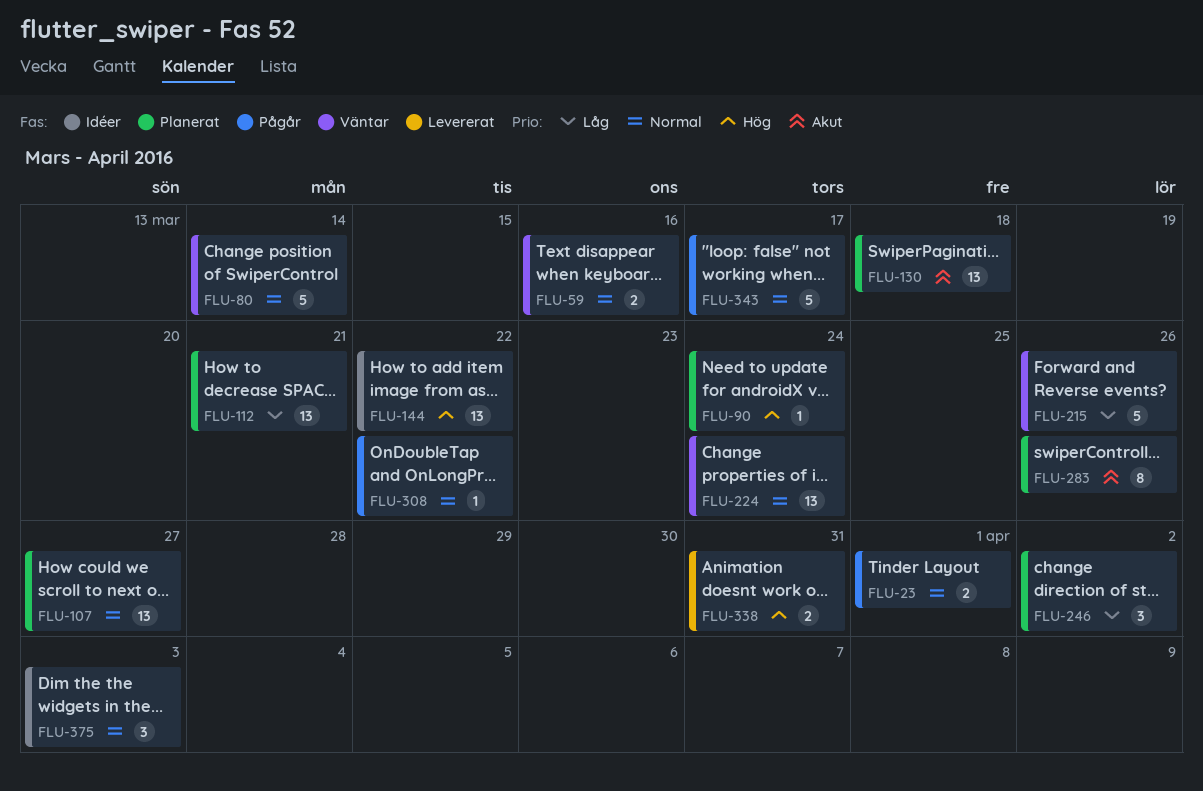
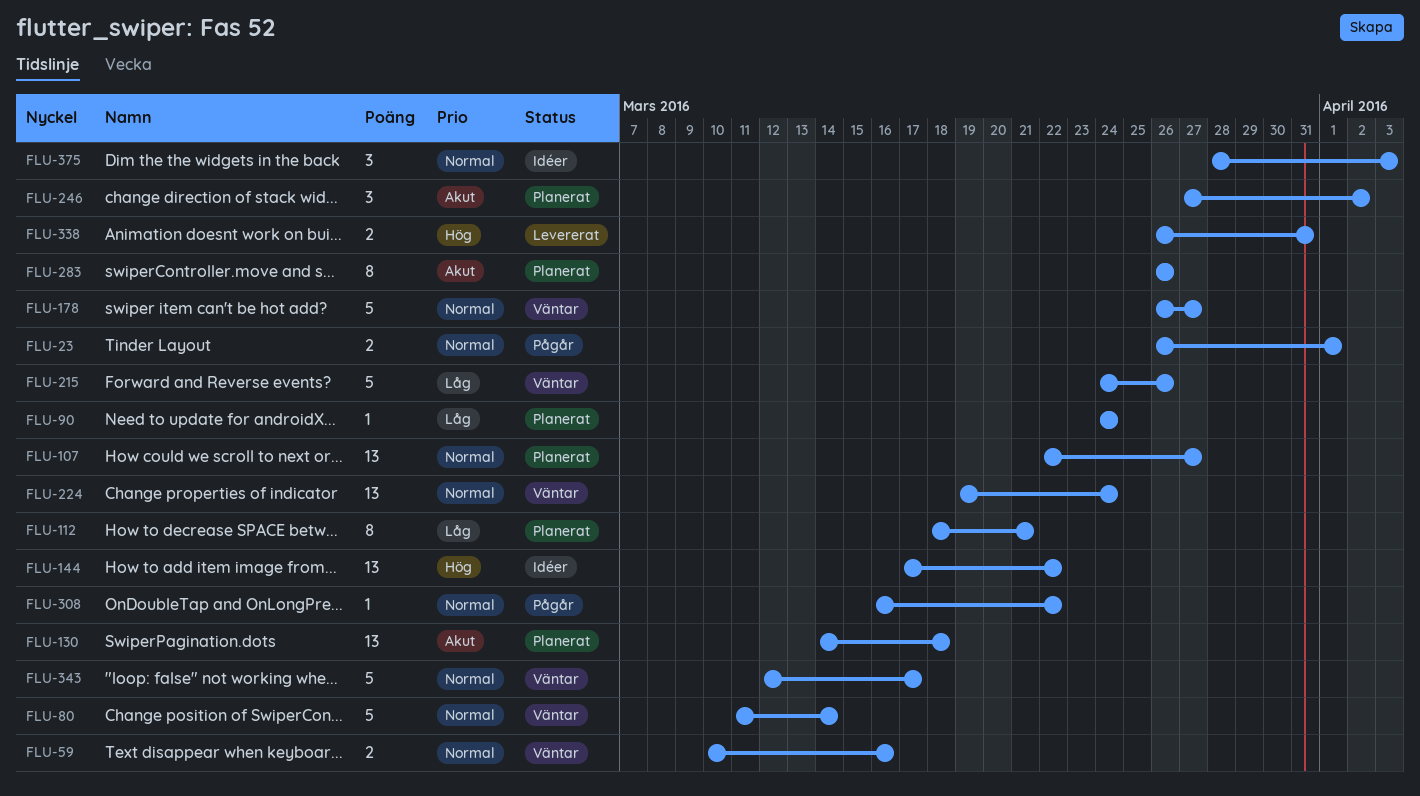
FLU-90, priority: Hög -> Låg
FLU-112, estimate: 13 -> 8
FLU-178: none -> present
FLU-246, priority: Låg -> Akut
FLU-343, status: Pågår -> Väntar

